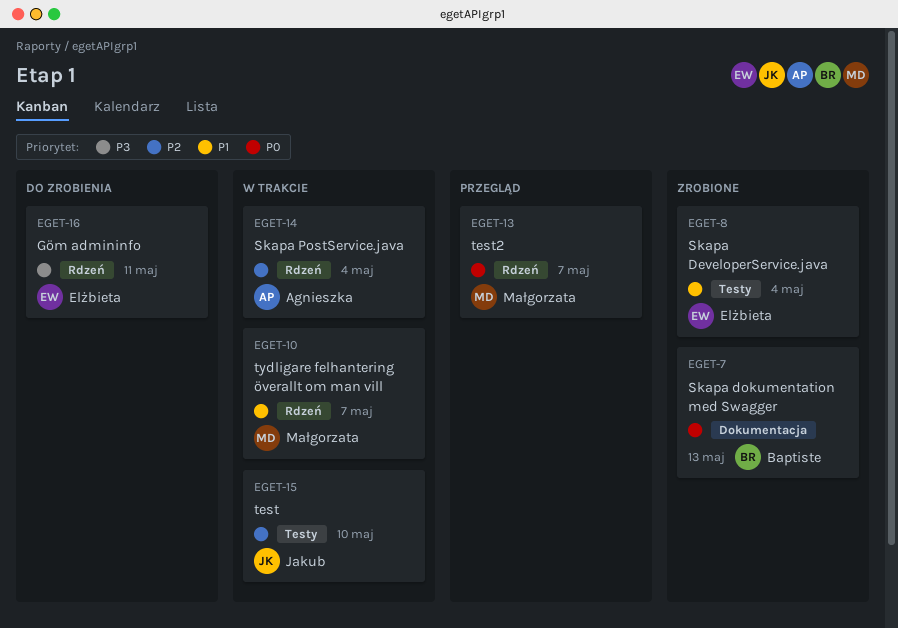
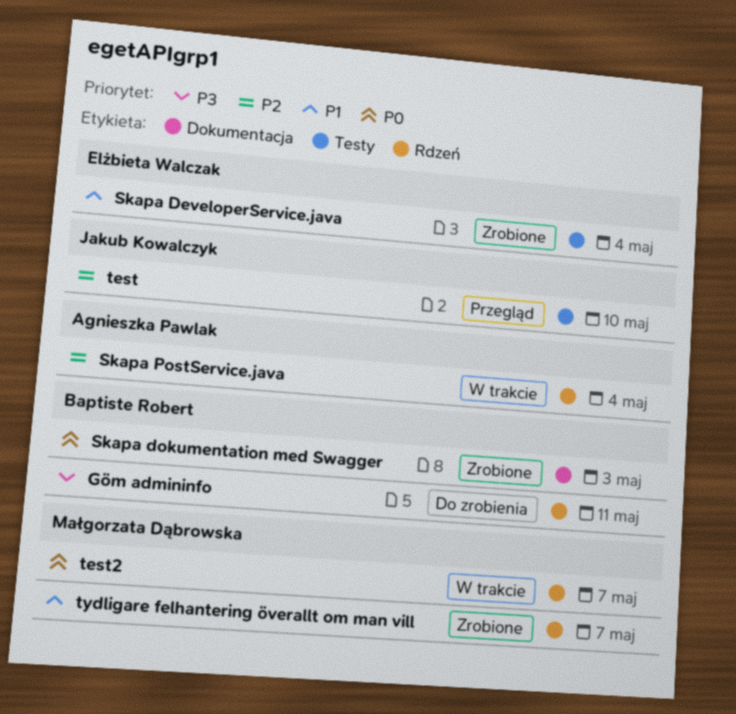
Göm admininfo, owner: Elżbieta Walczak -> Baptiste Robert
Skapa dokumentation med Swagger, due: May 13 -> May 3
test, status: W trakcie -> Przegląd
test2, status: Przegląd -> W trakcie
tydligare felhantering överallt om man vill, status: W trakcie -> Zrobione

